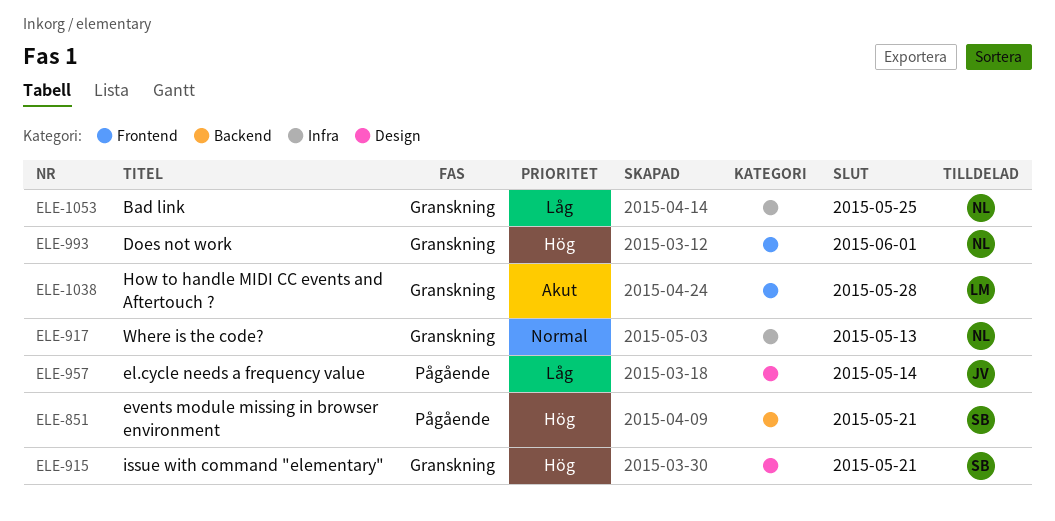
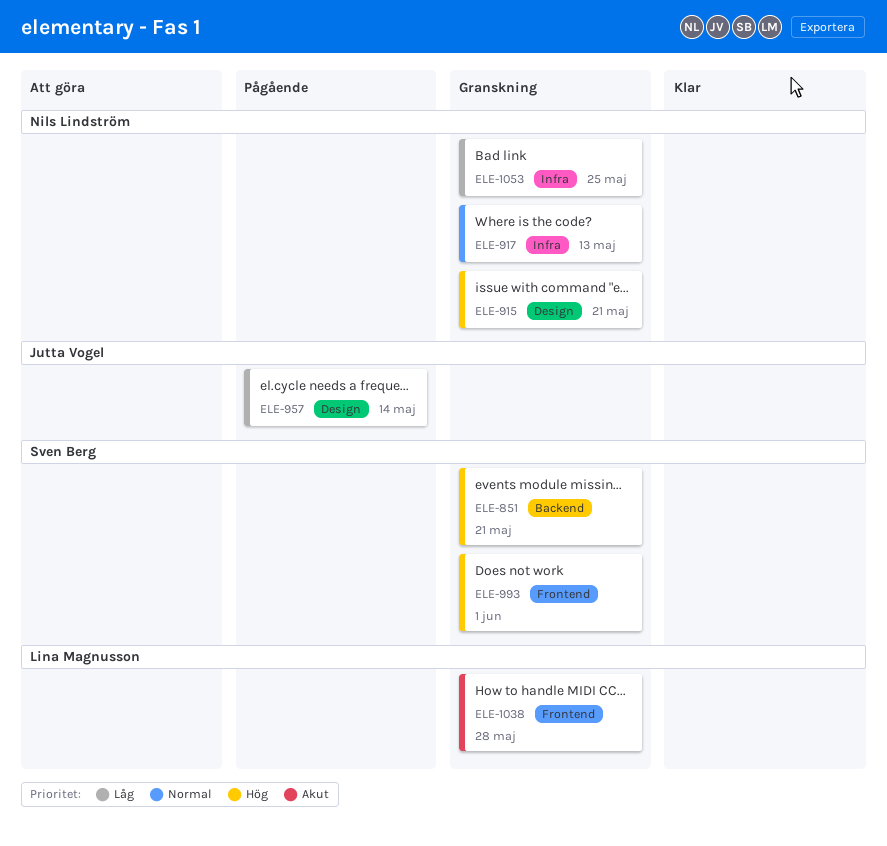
ELE-851, status: Pågående -> Granskning
ELE-915, owner: Sven Berg -> Nils Lindström
ELE-993, owner: Nils Lindström -> Sven Berg

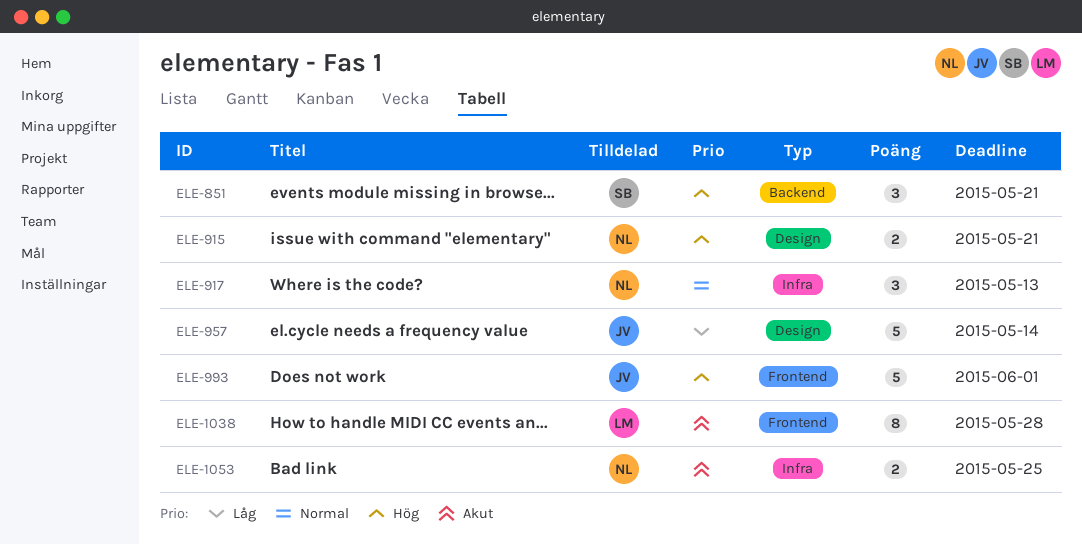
ELE-993, owner: Sven Berg -> Jutta Vogel
ELE-1053, priority: Låg -> Akut

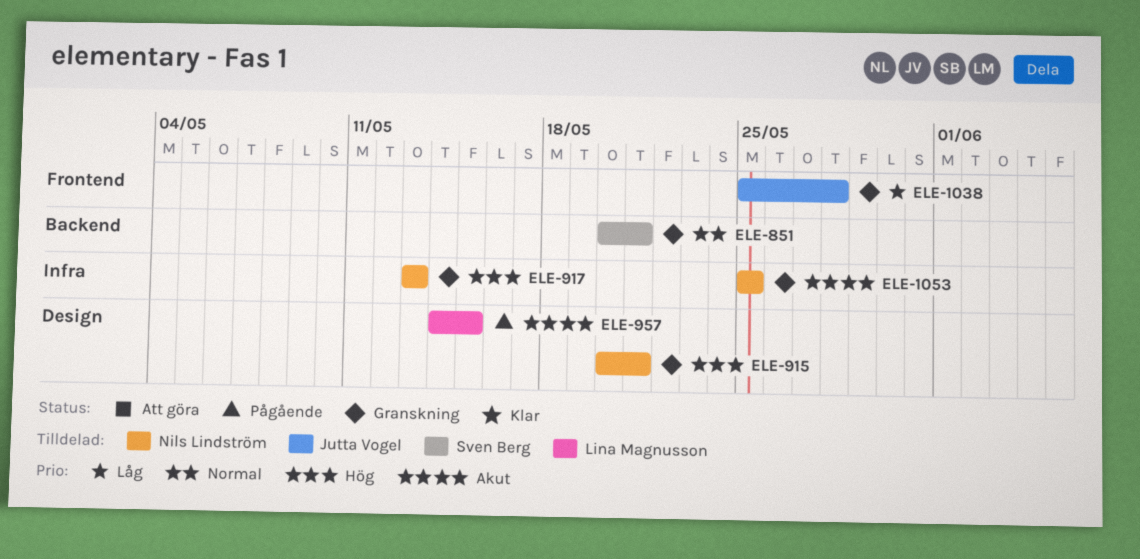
ELE-851, priority: Hög -> Normal
ELE-917, priority: Normal -> Hög
ELE-957, owner: Jutta Vogel -> Lina Magnusson
ELE-957, priority: Låg -> Akut
ELE-957, due: May 14 -> May 15
ELE-993: present -> none
ELE-1038, owner: Lina Magnusson -> Jutta Vogel
ELE-1038, priority: Akut -> Låg

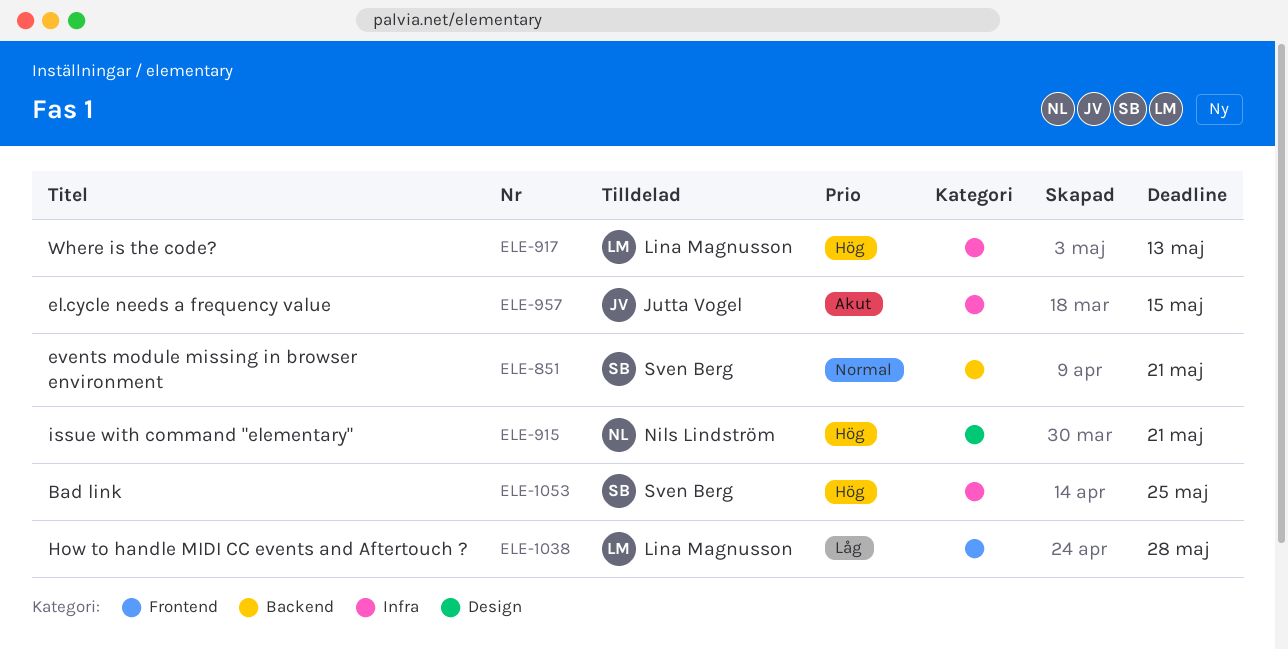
ELE-917, owner: Nils Lindström -> Lina Magnusson
ELE-957, owner: Lina Magnusson -> Jutta Vogel
ELE-957, label: Design -> Infra
ELE-1038, owner: Jutta Vogel -> Lina Magnusson
ELE-1053, owner: Nils Lindström -> Sven Berg
ELE-1053, priority: Akut -> Hög

